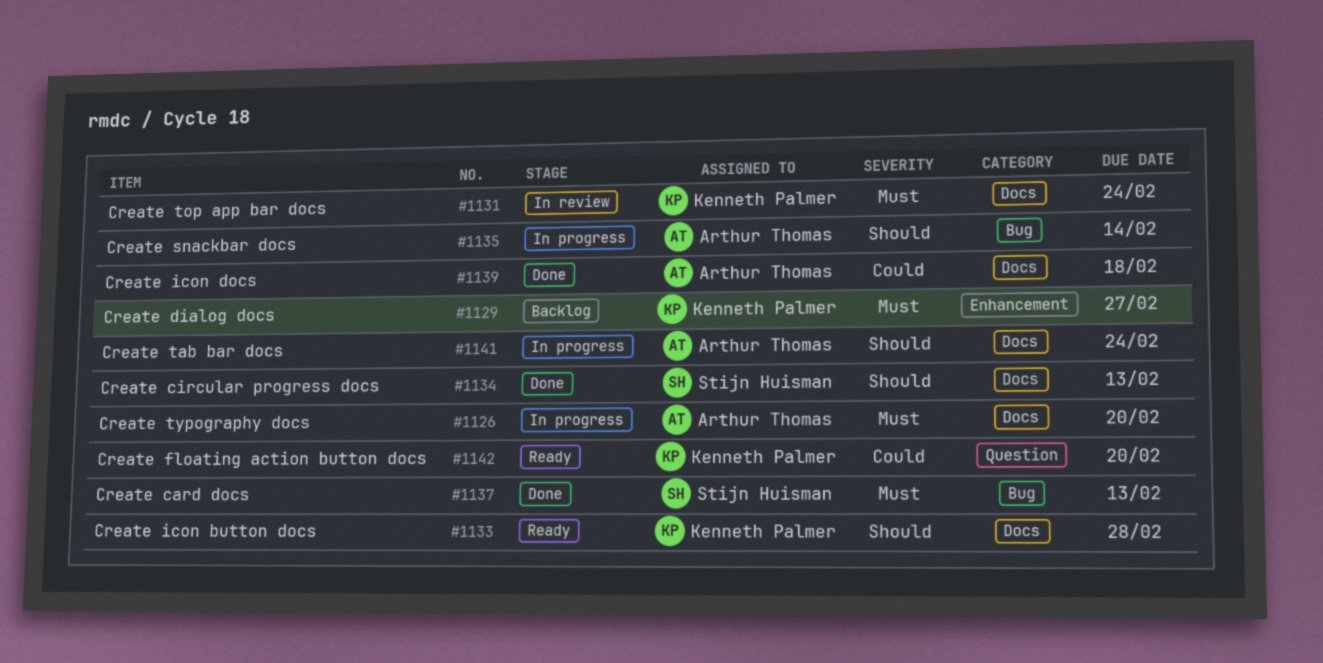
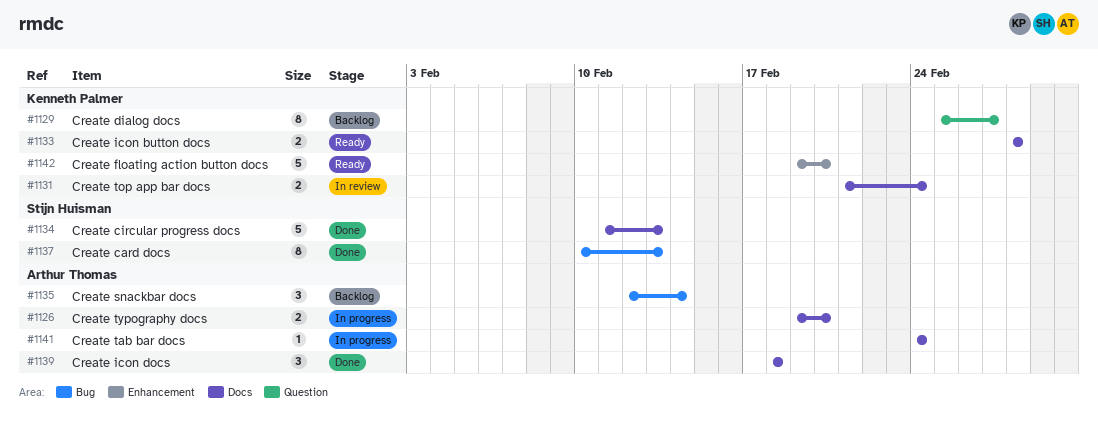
#1129, label: Enhancement -> Question
#1135, status: In progress -> Backlog
#1142, label: Question -> Enhancement

